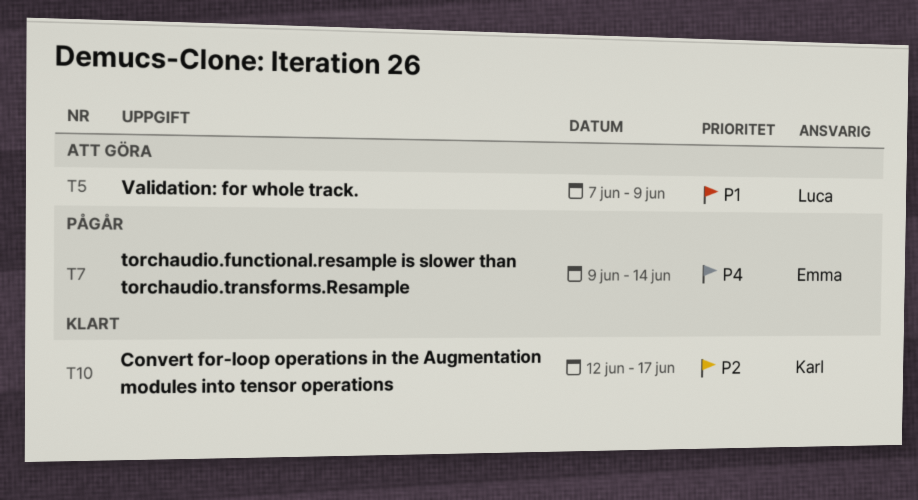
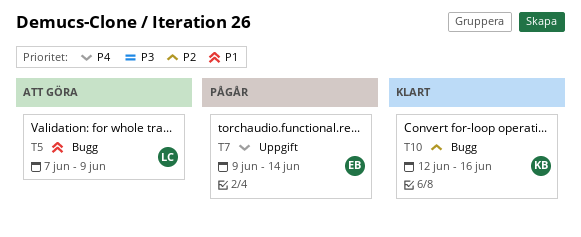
T10, due: Jun 17 -> Jun 16

